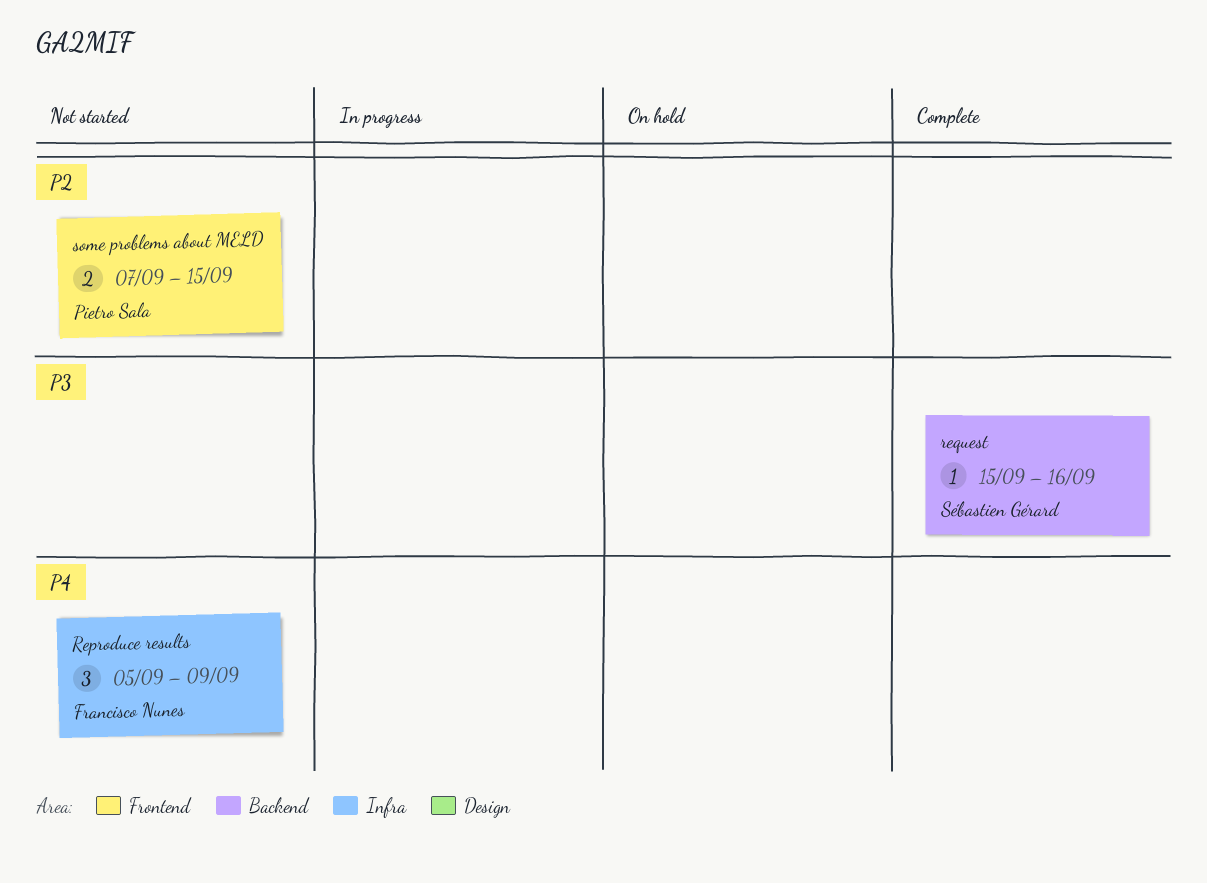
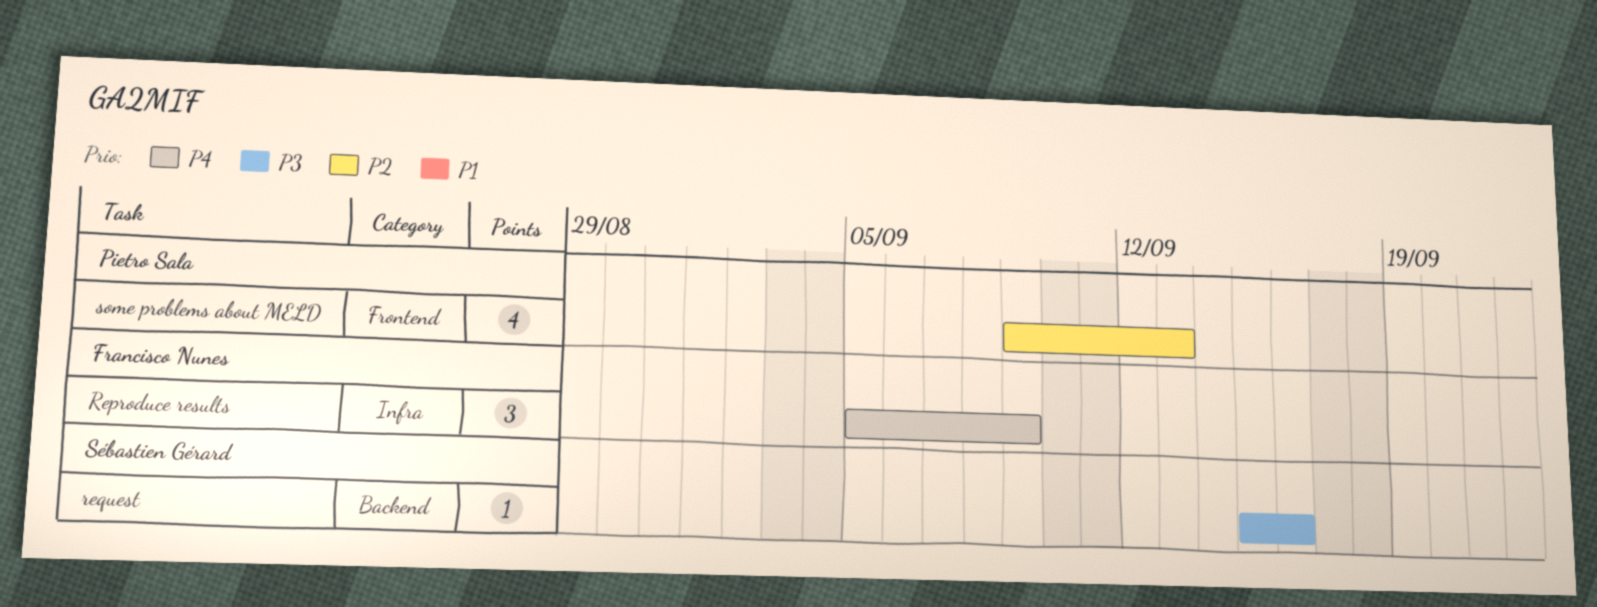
some problems about MELD, estimate: 2 -> 4
some problems about MELD, start: Sep 7 -> Sep 9
some problems about MELD, due: Sep 15 -> Sep 13

